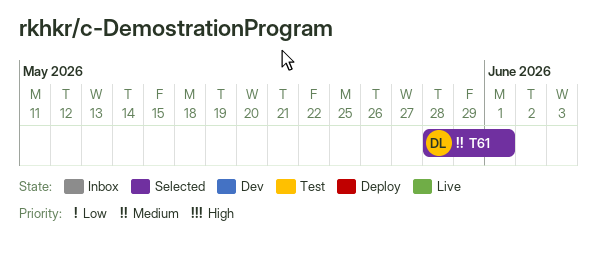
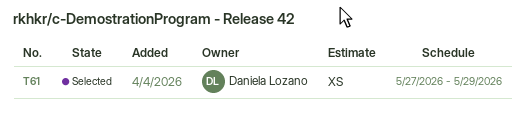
T61, start: May 28 -> May 27
T61, due: Jun 1 -> May 29

